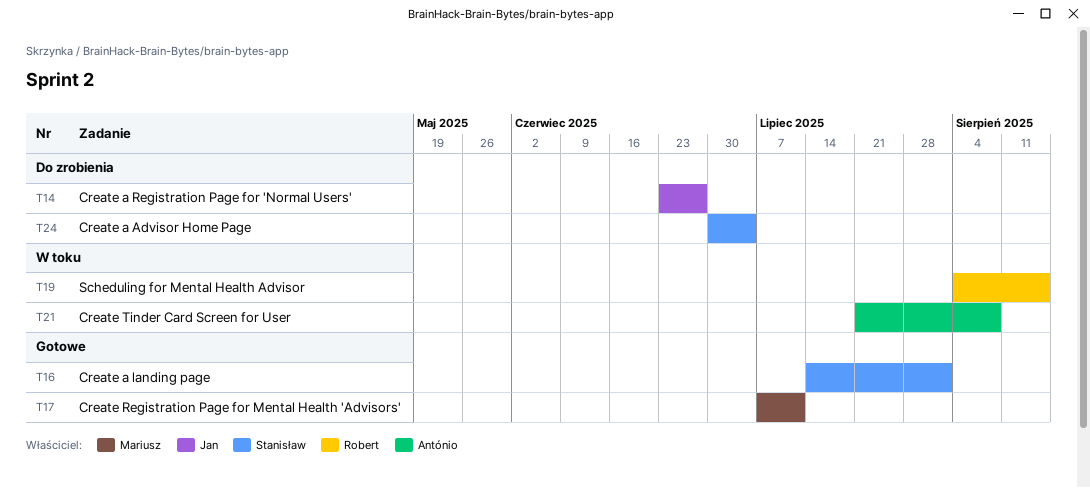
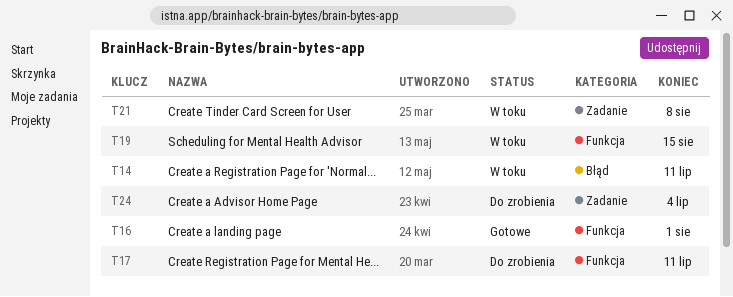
T14, status: Do zrobienia -> W toku
T14, due: Jun 27 -> Jul 11
T17, status: Gotowe -> Do zrobienia

